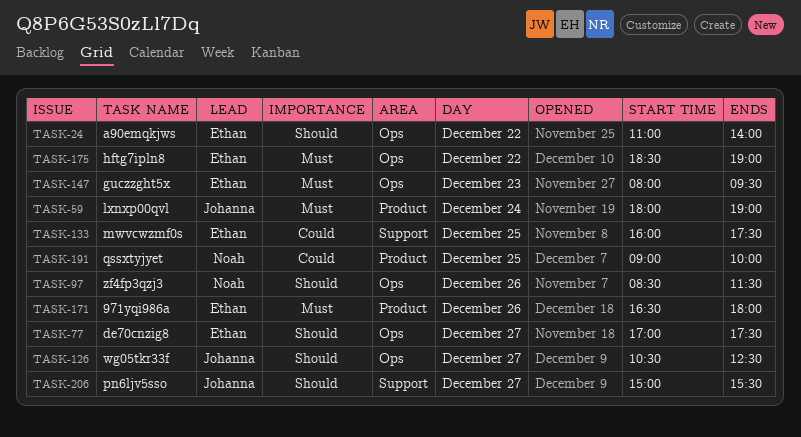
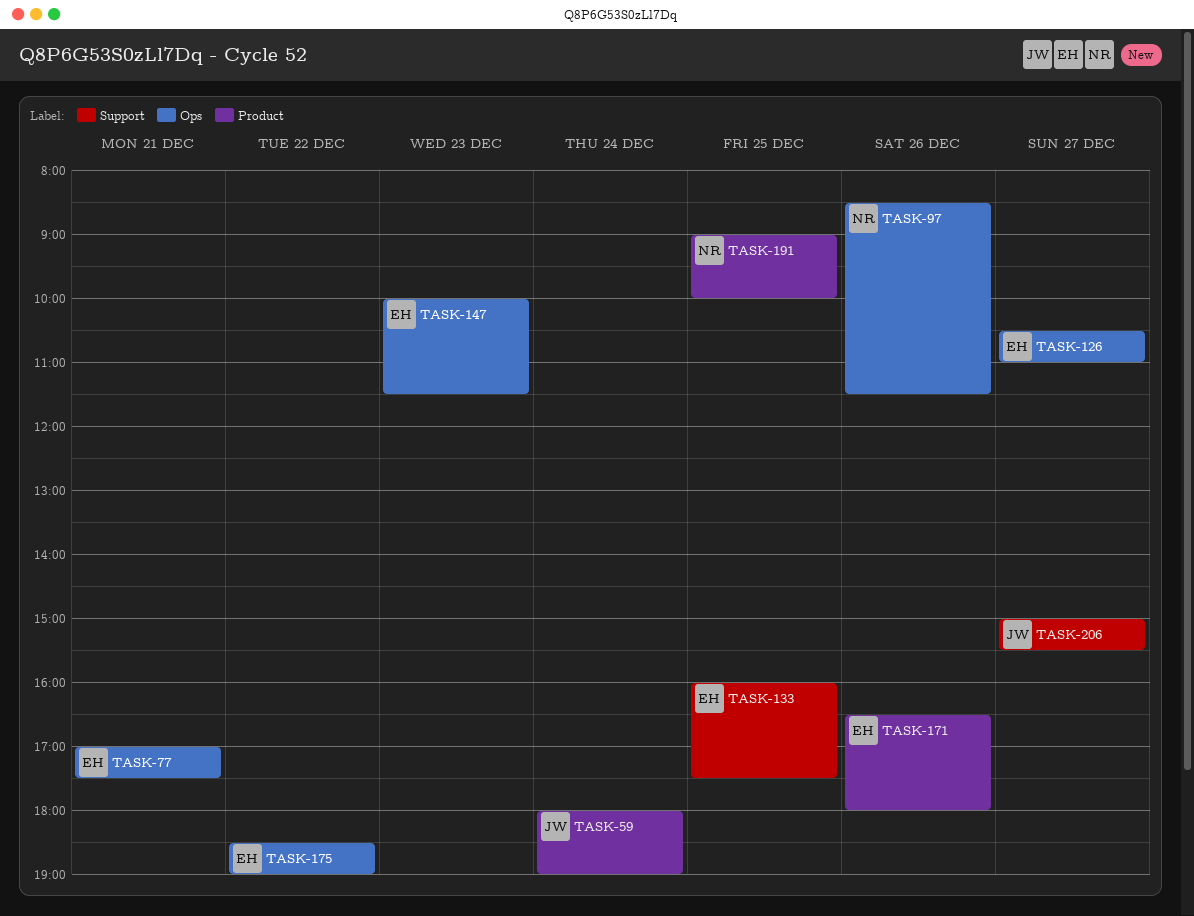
TASK-24: present -> none
TASK-77, day: Dec 27 -> Dec 21
TASK-126, owner: Johanna -> Ethan
TASK-126, ends: 12:30 -> 11:00
TASK-147, begins: 08:00 -> 10:00
TASK-147, ends: 09:30 -> 11:30

